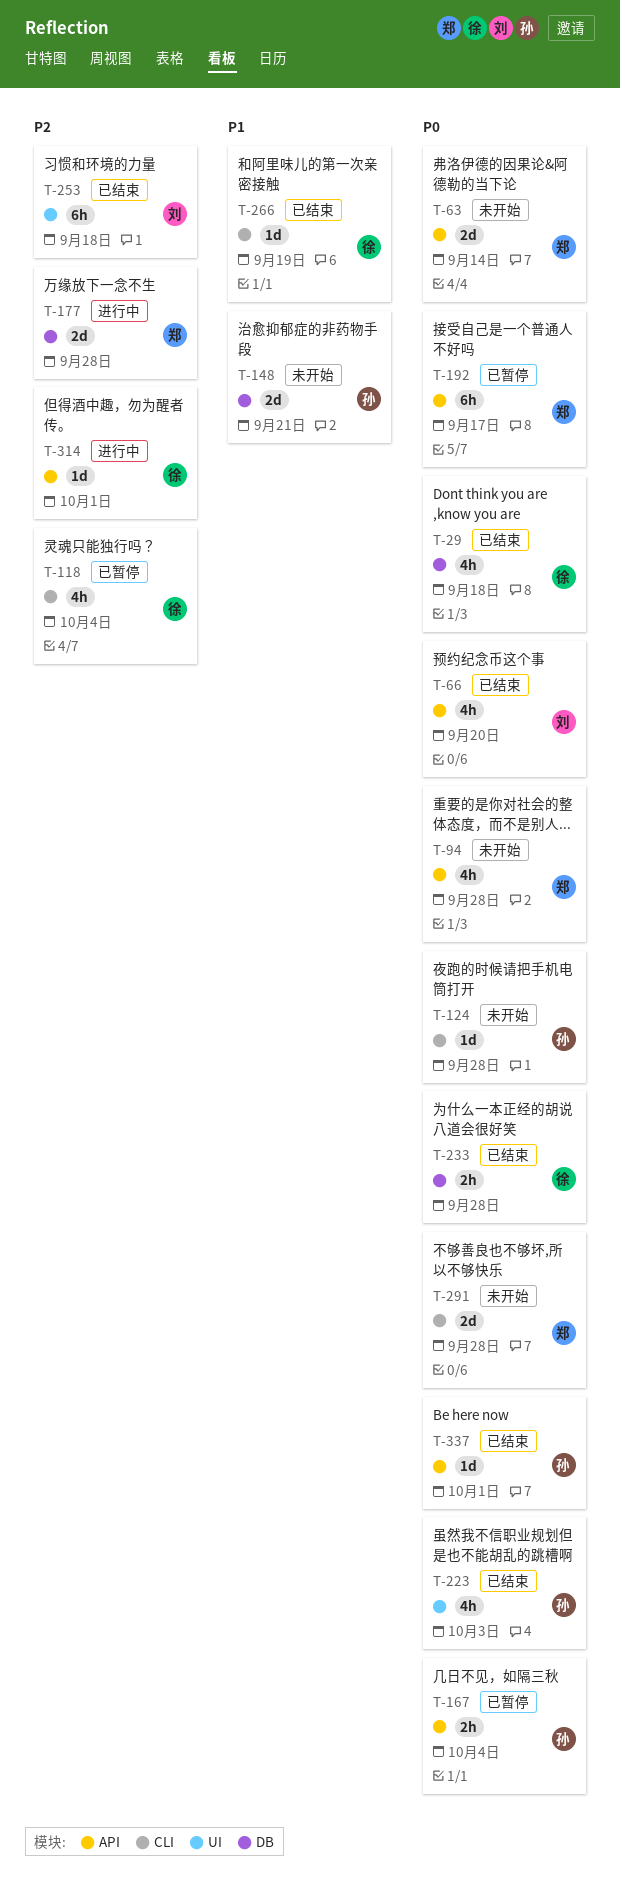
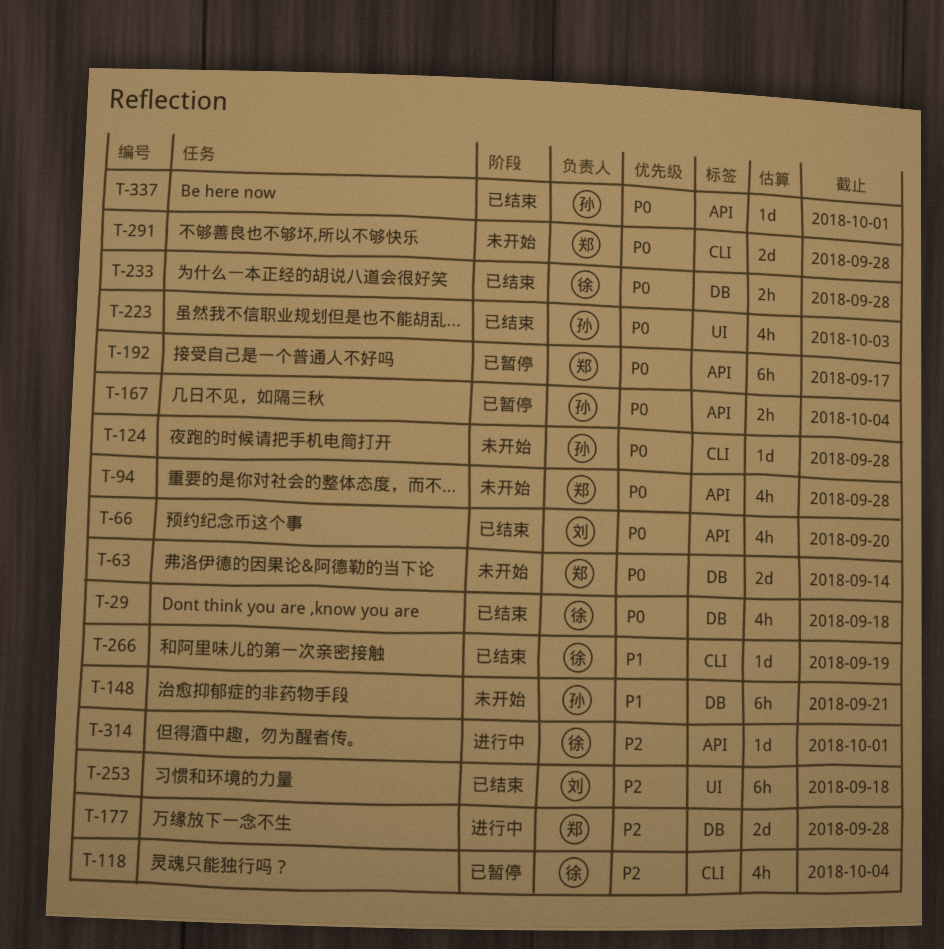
T-63, label: API -> DB
T-148, estimate: 2d -> 6h

